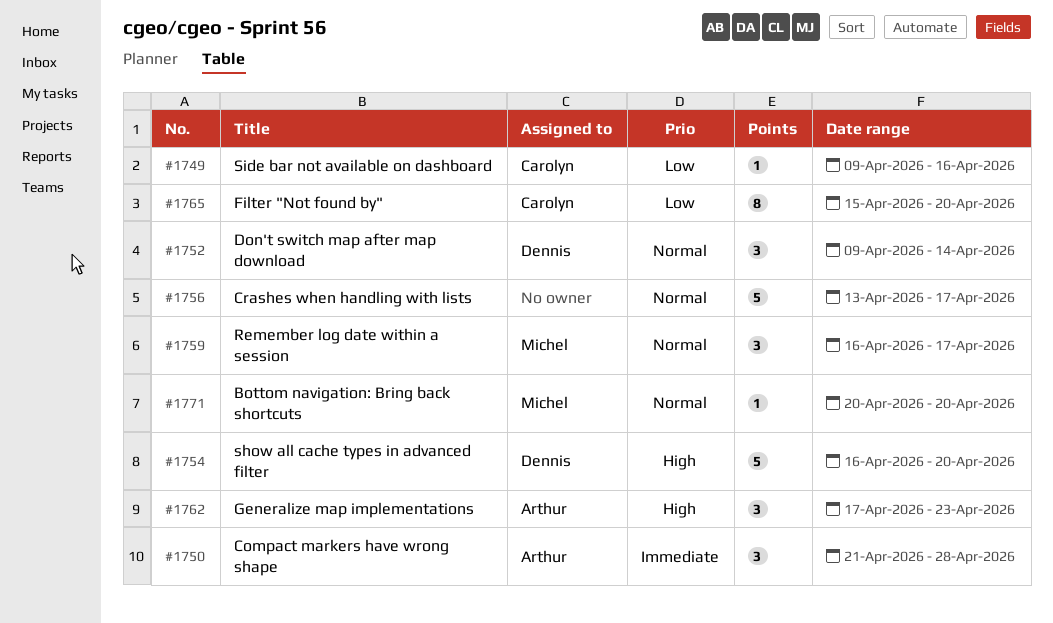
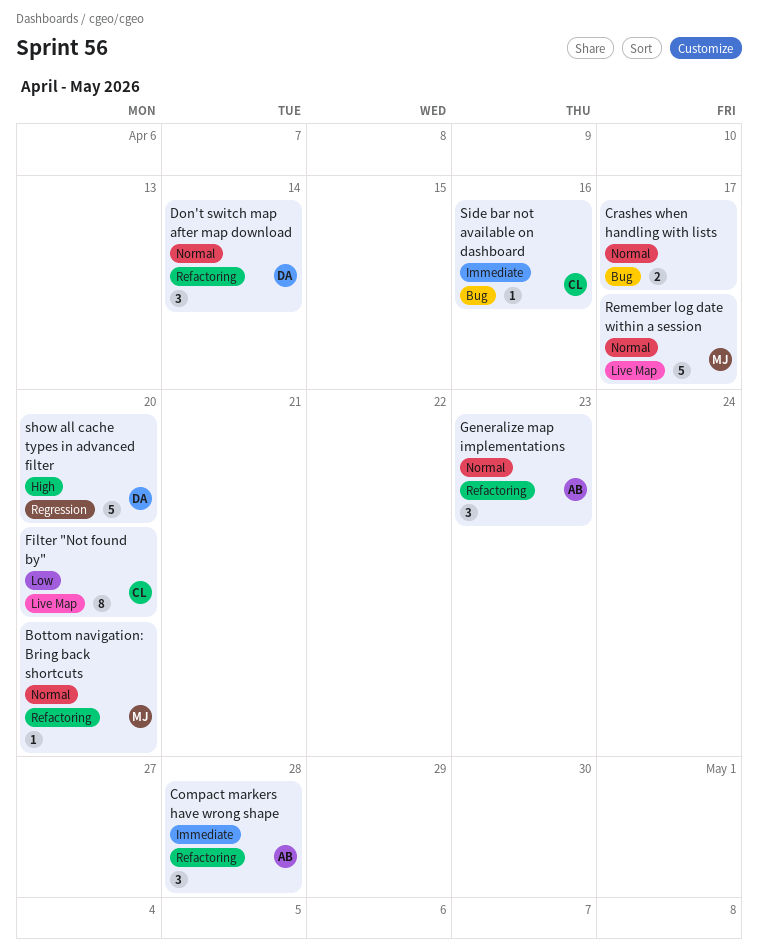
Crashes when handling with lists, estimate: 5 -> 2
Generalize map implementations, priority: High -> Normal
Remember log date within a session, estimate: 3 -> 5
Side bar not available on dashboard, priority: Low -> Immediate

